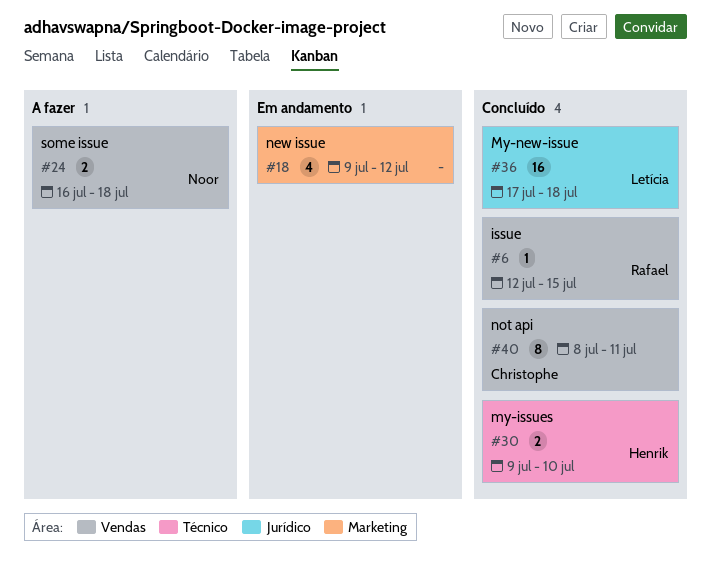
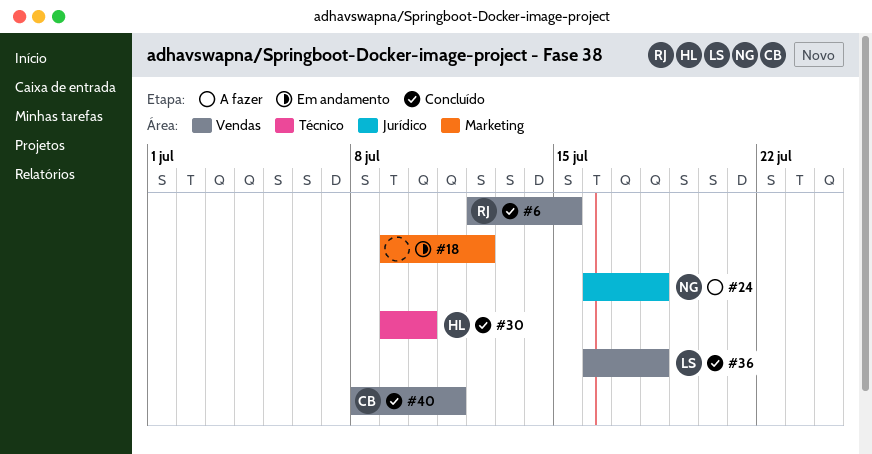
#24, label: Vendas -> Jurídico
#36, label: Jurídico -> Vendas
#36, start: Jul 17 -> Jul 16

